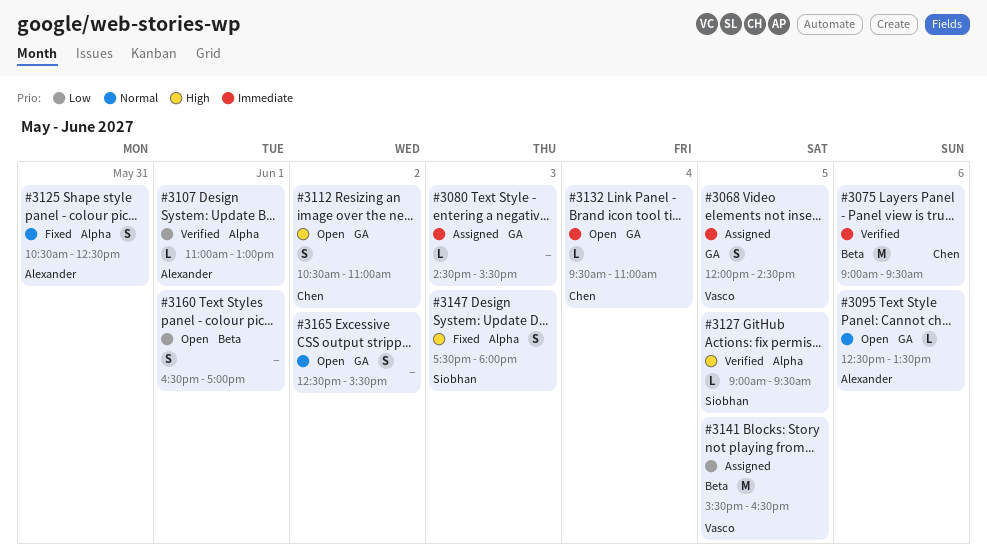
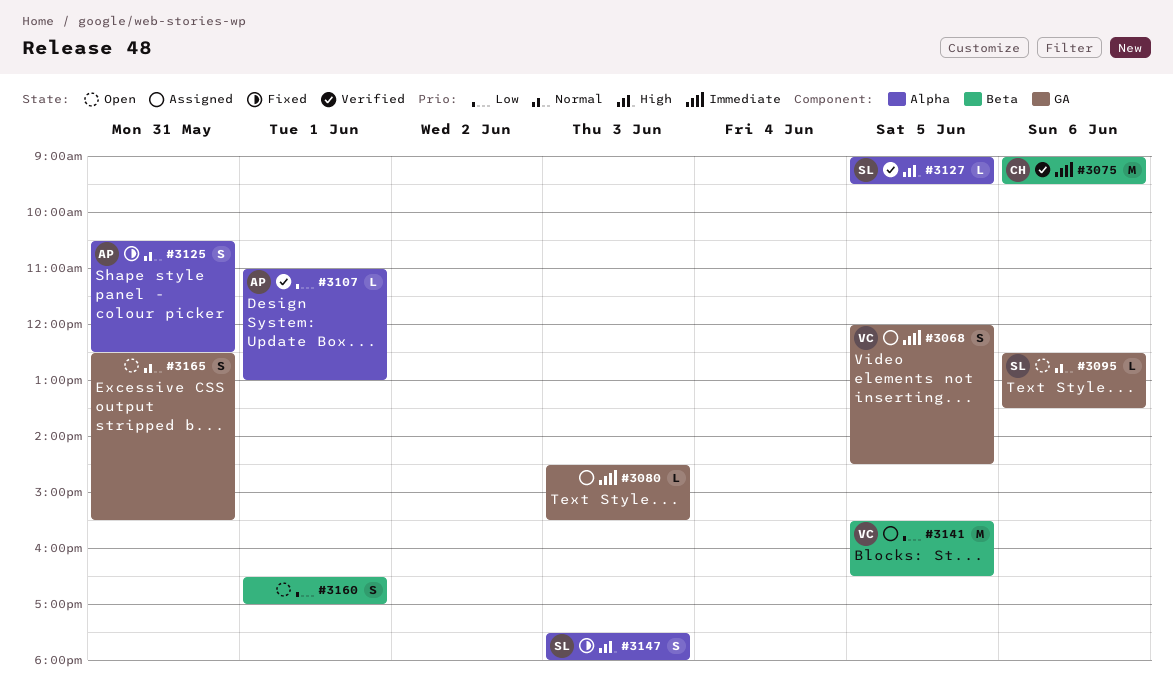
#3095, owner: Alexander -> Siobhan
#3112: present -> none
#3132: present -> none
#3165, day: Jun 2 -> May 31

